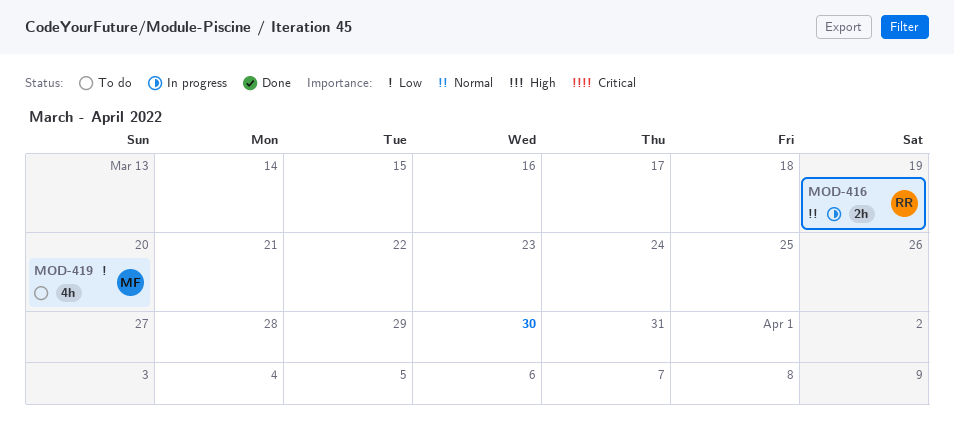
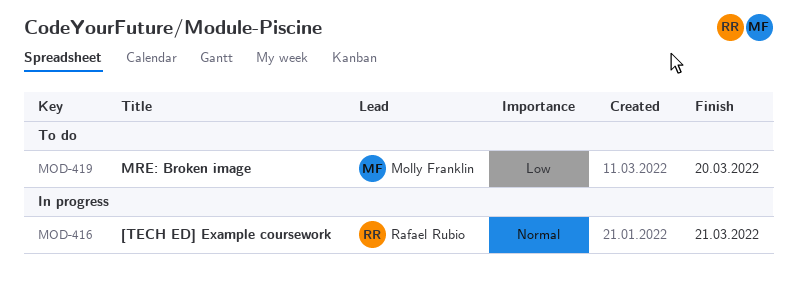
MOD-416, due: Mar 19 -> Mar 21

